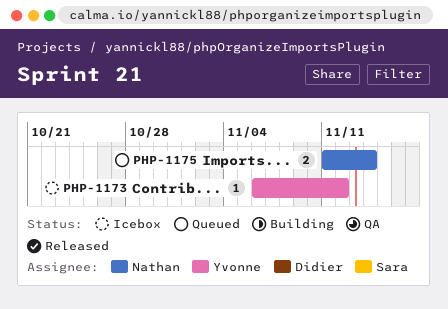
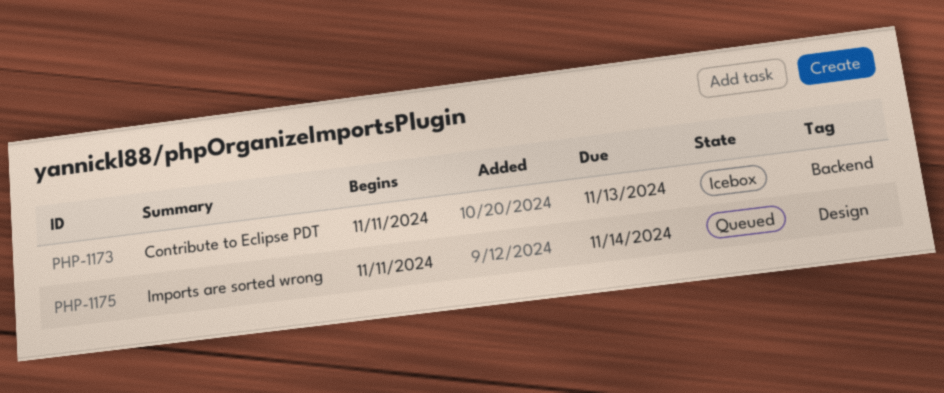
PHP-1173, start: Nov 6 -> Nov 11
PHP-1173, due: Nov 12 -> Nov 13

